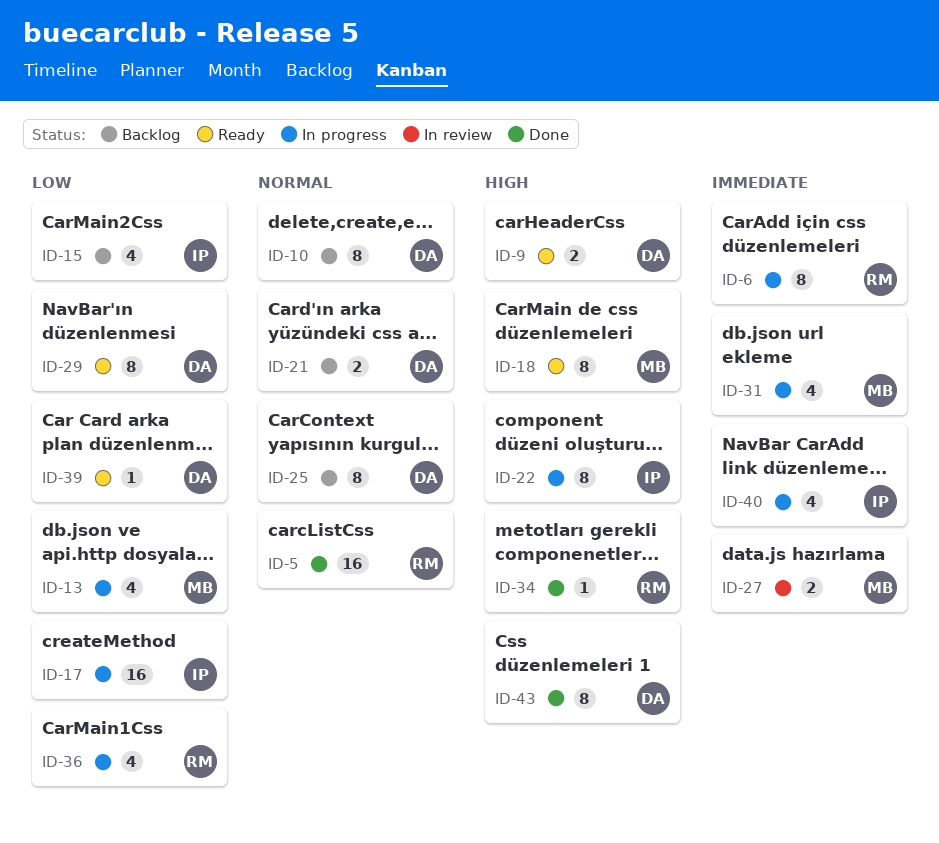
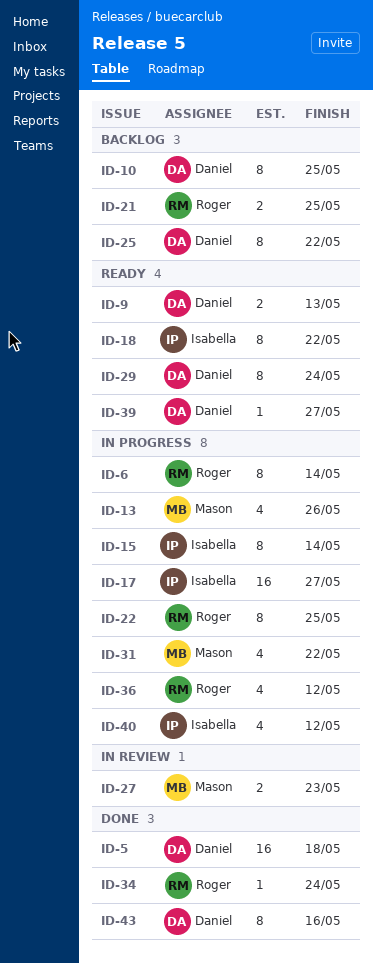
ID-5, owner: Roger -> Daniel
ID-15, status: Backlog -> In progress
ID-15, estimate: 4 -> 8
ID-18, owner: Mason -> Isabella
ID-21, owner: Daniel -> Roger
ID-22, owner: Isabella -> Roger

